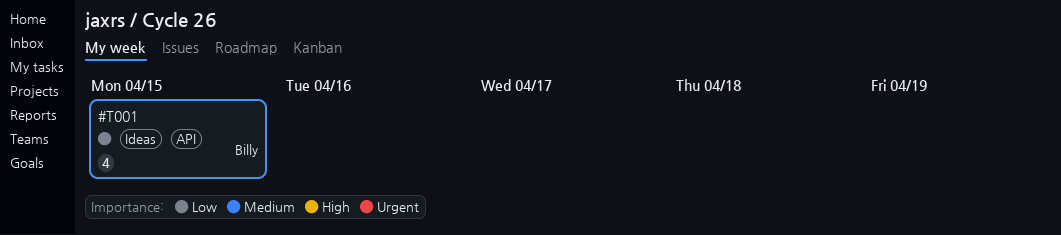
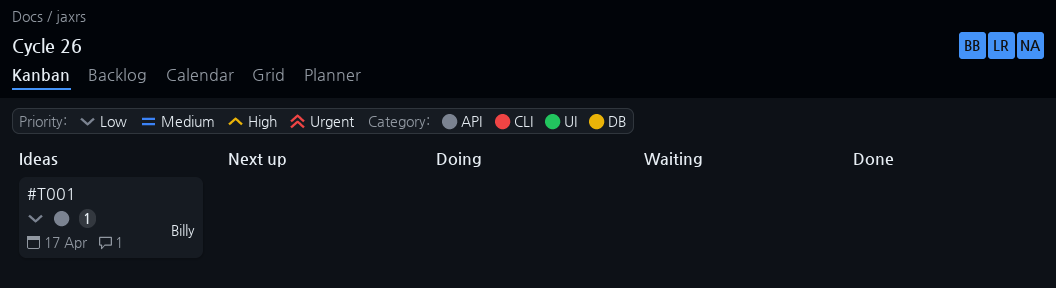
#T001, estimate: 4 -> 1
#T001, due: Apr 15 -> Apr 17

